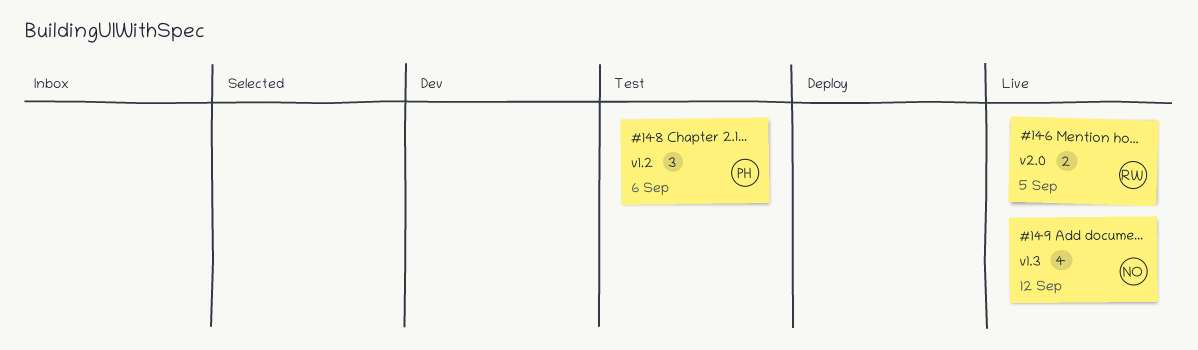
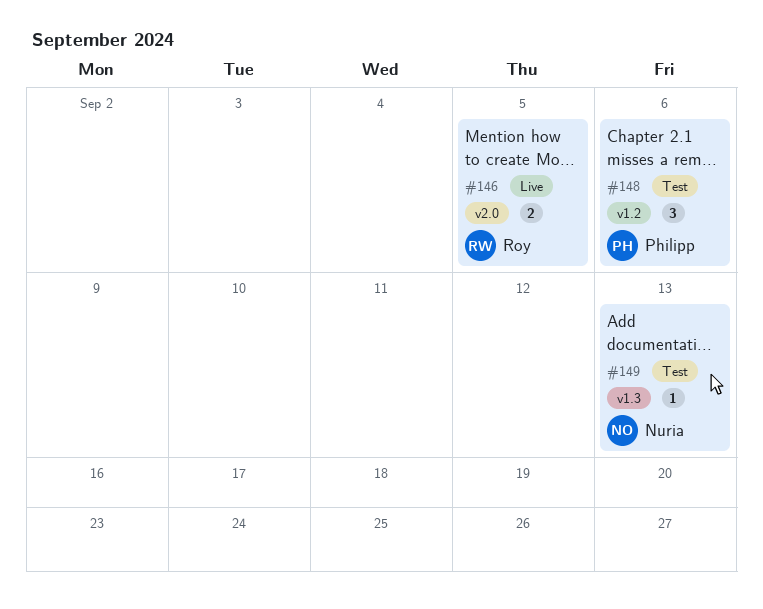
#149, status: Live -> Test
#149, estimate: 4 -> 1
#149, due: Sep 12 -> Sep 13

